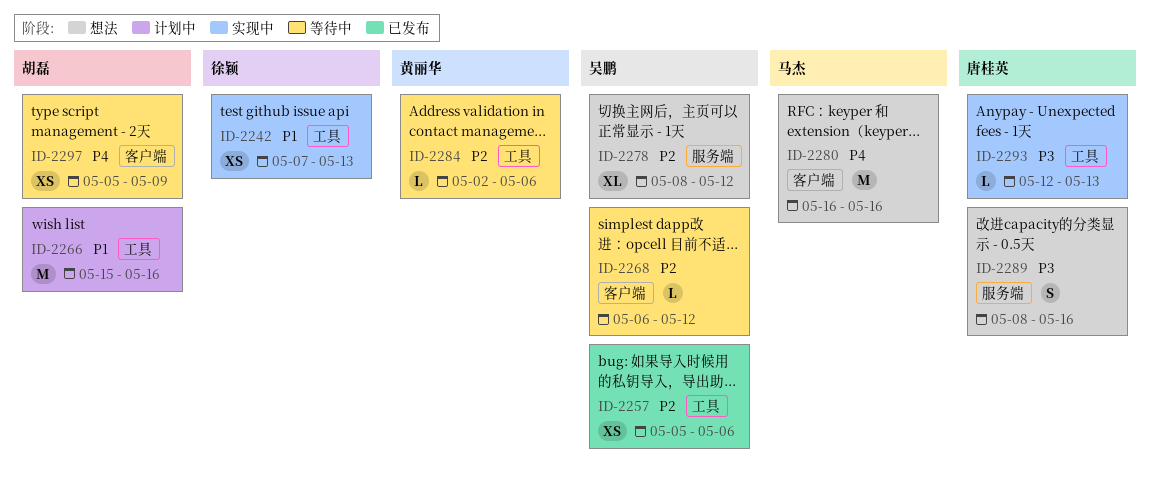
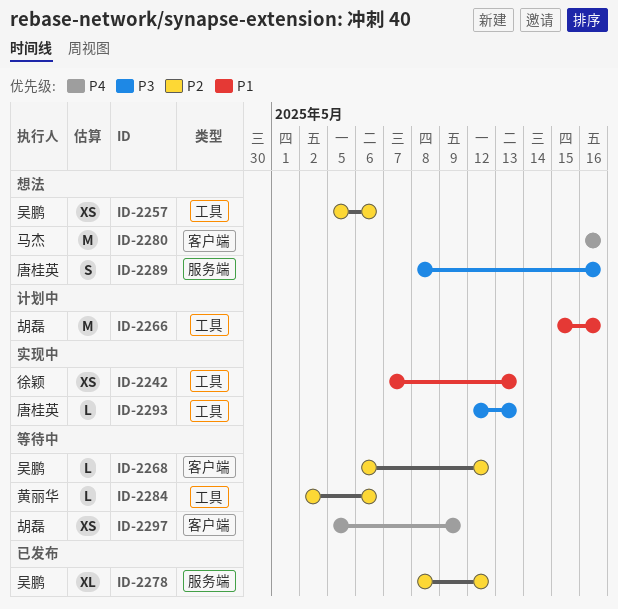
ID-2257, status: 已发布 -> 想法
ID-2278, status: 想法 -> 已发布

